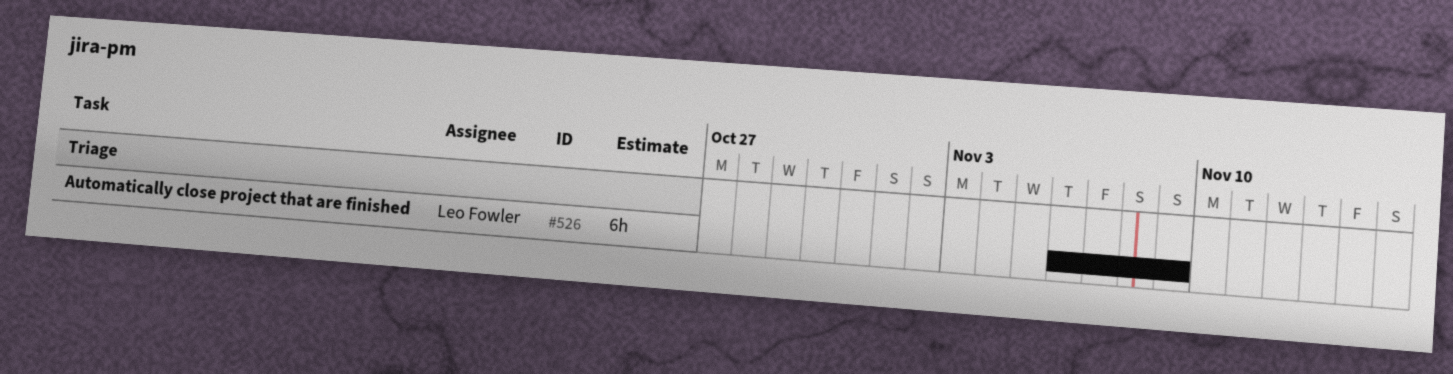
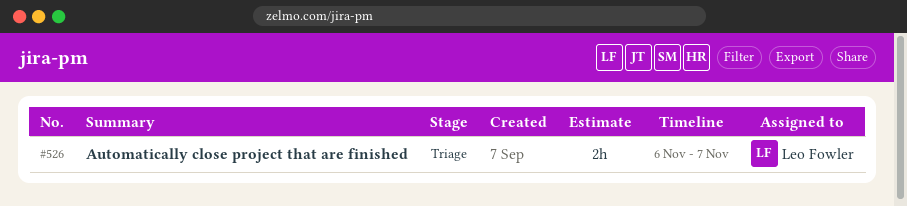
#526, estimate: 6h -> 2h
#526, due: Nov 9 -> Nov 7

